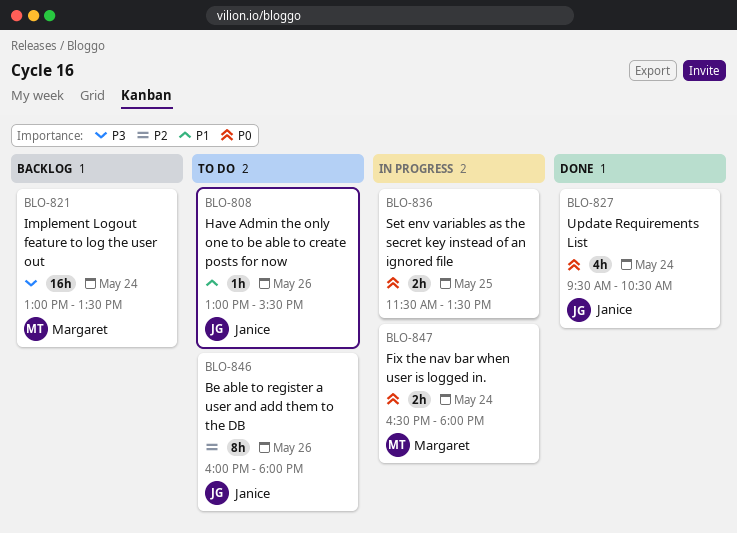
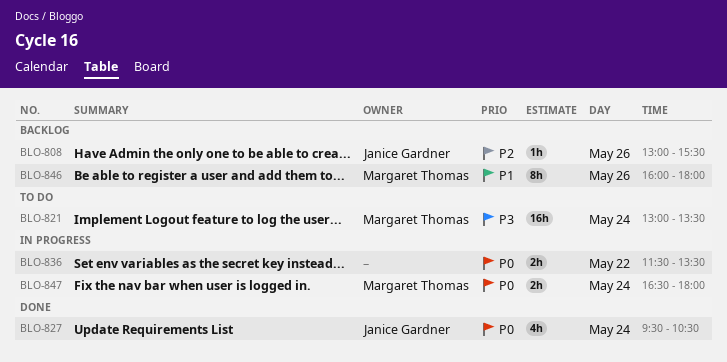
BLO-808, status: To do -> Backlog
BLO-808, priority: P1 -> P2
BLO-821, status: Backlog -> To do
BLO-836, day: May 25 -> May 22
BLO-846, status: To do -> Backlog
BLO-846, owner: Janice Gardner -> Margaret Thomas
BLO-846, priority: P2 -> P1

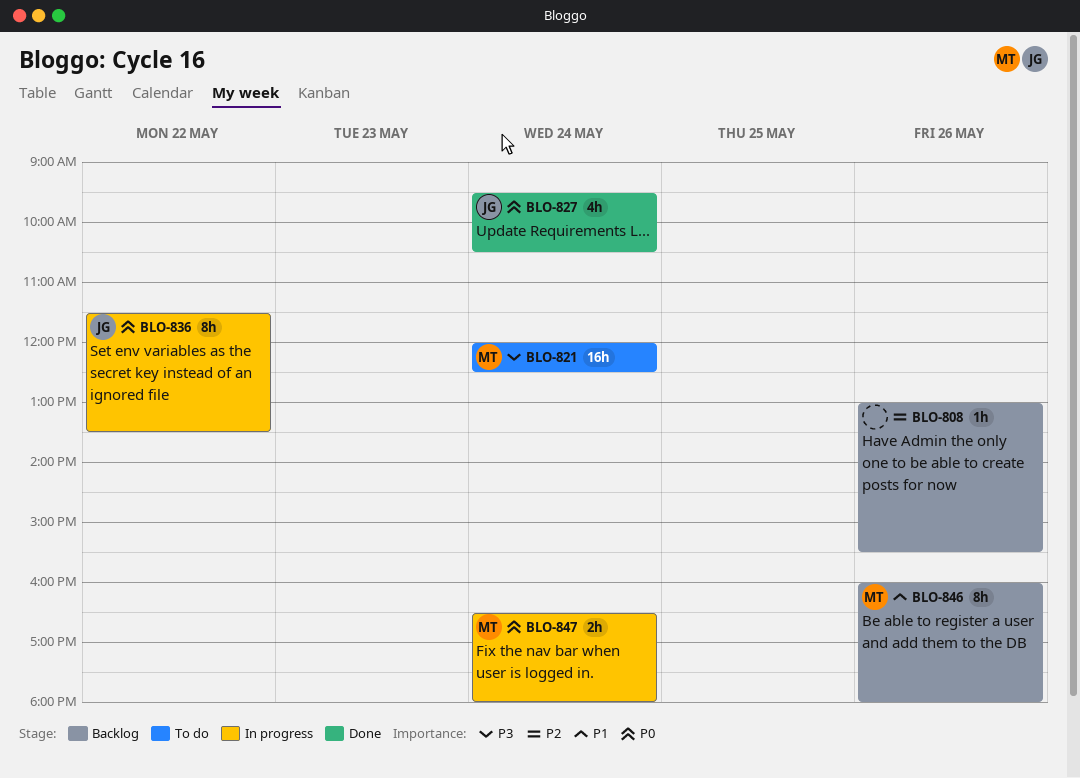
BLO-808, owner: Janice Gardner -> none
BLO-821, begins: 13:00 -> 12:00
BLO-821, ends: 13:30 -> 12:30
BLO-836, owner: none -> Janice Gardner
BLO-836, estimate: 2h -> 8h

